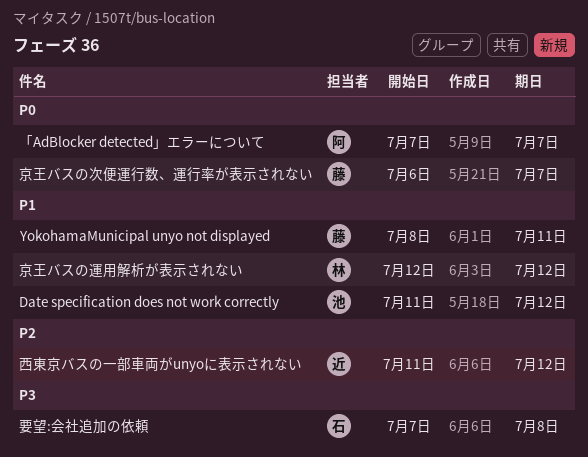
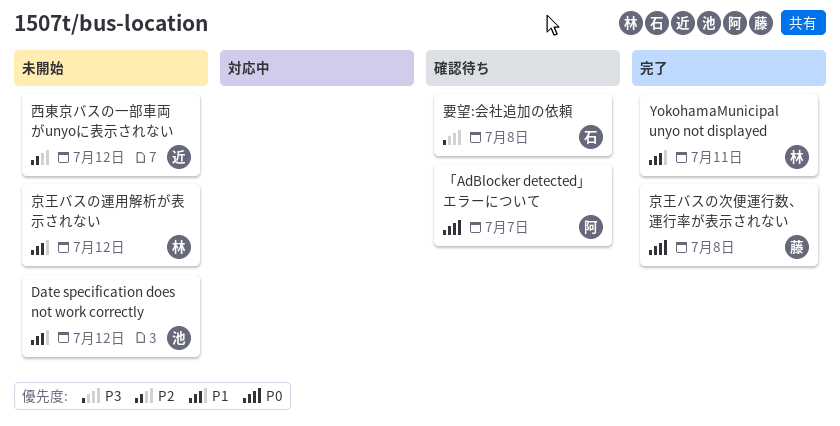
YokohamaMunicipal unyo not displayed, owner: 藤 -> 林
京王バスの次便運行数、運行率が表示されない, due: Jul 7 -> Jul 8

